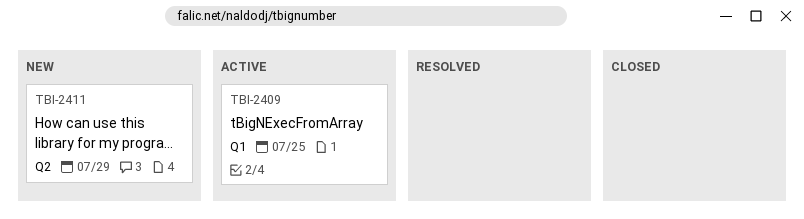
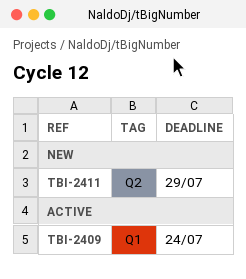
TBI-2409, due: Jul 25 -> Jul 24

